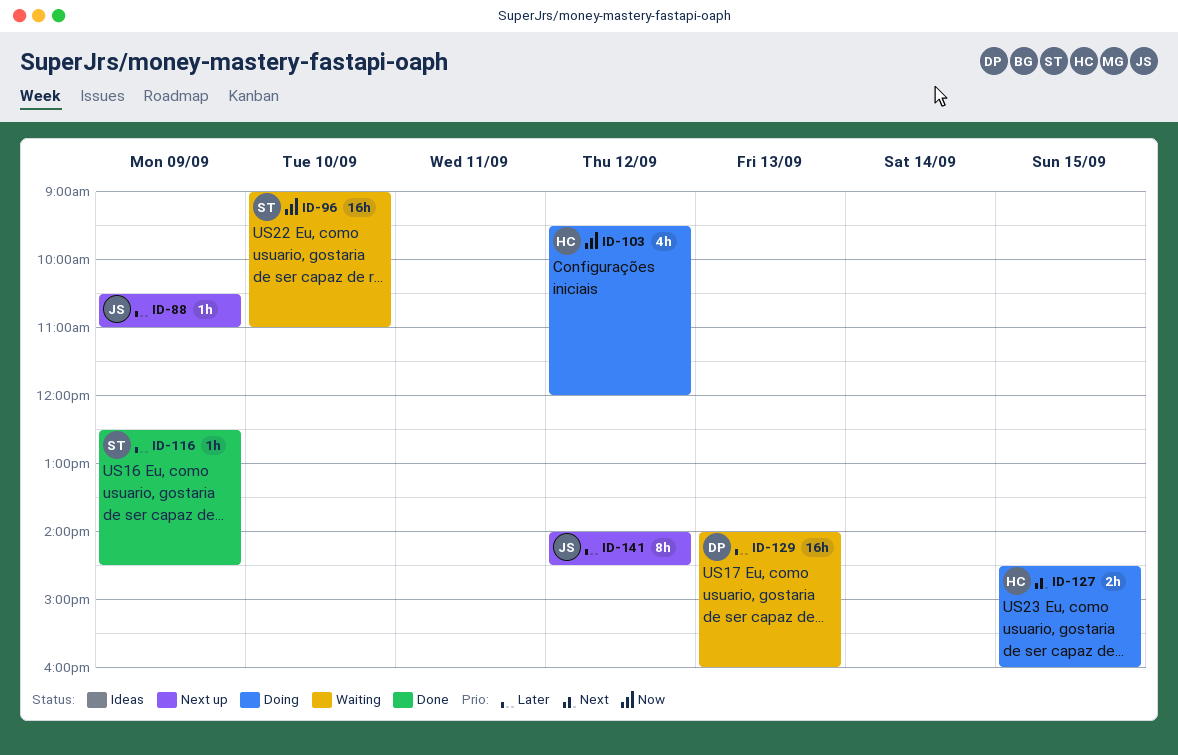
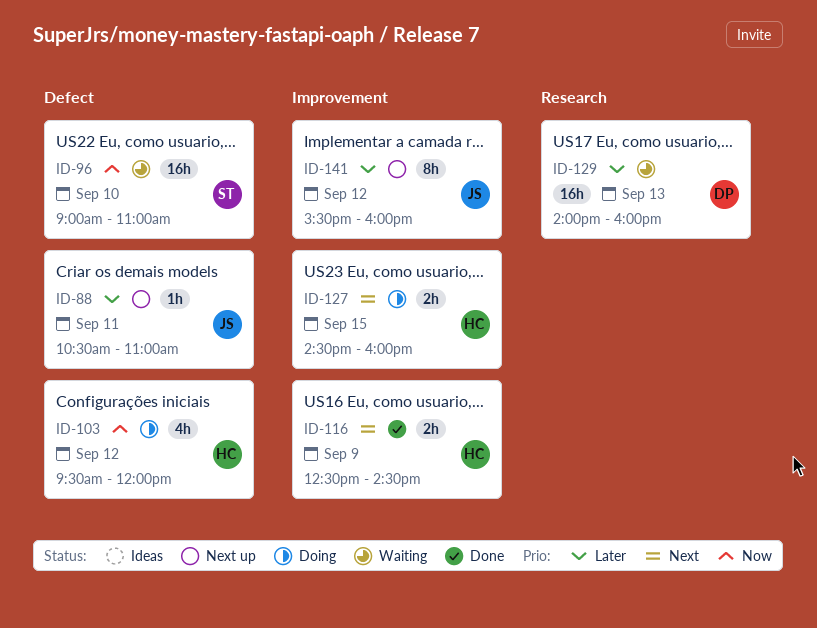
ID-88, day: Sep 9 -> Sep 11
ID-116, owner: ST -> HC
ID-116, priority: Later -> Next
ID-116, estimate: 1h -> 2h
ID-141, begins: 14:00 -> 15:30
ID-141, ends: 14:30 -> 16:00

